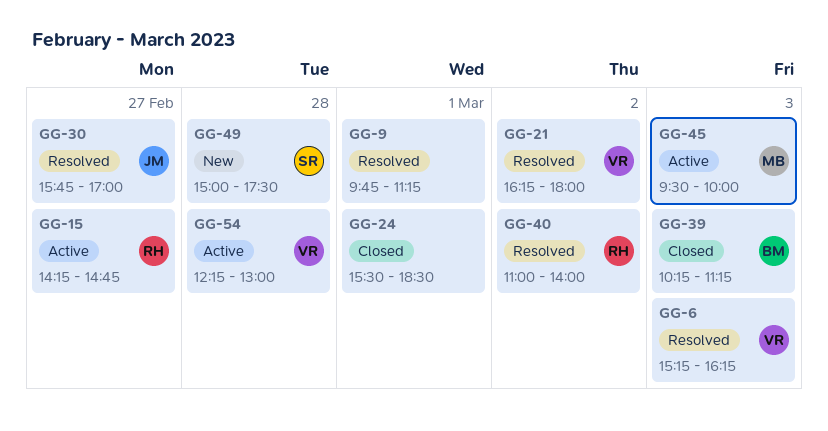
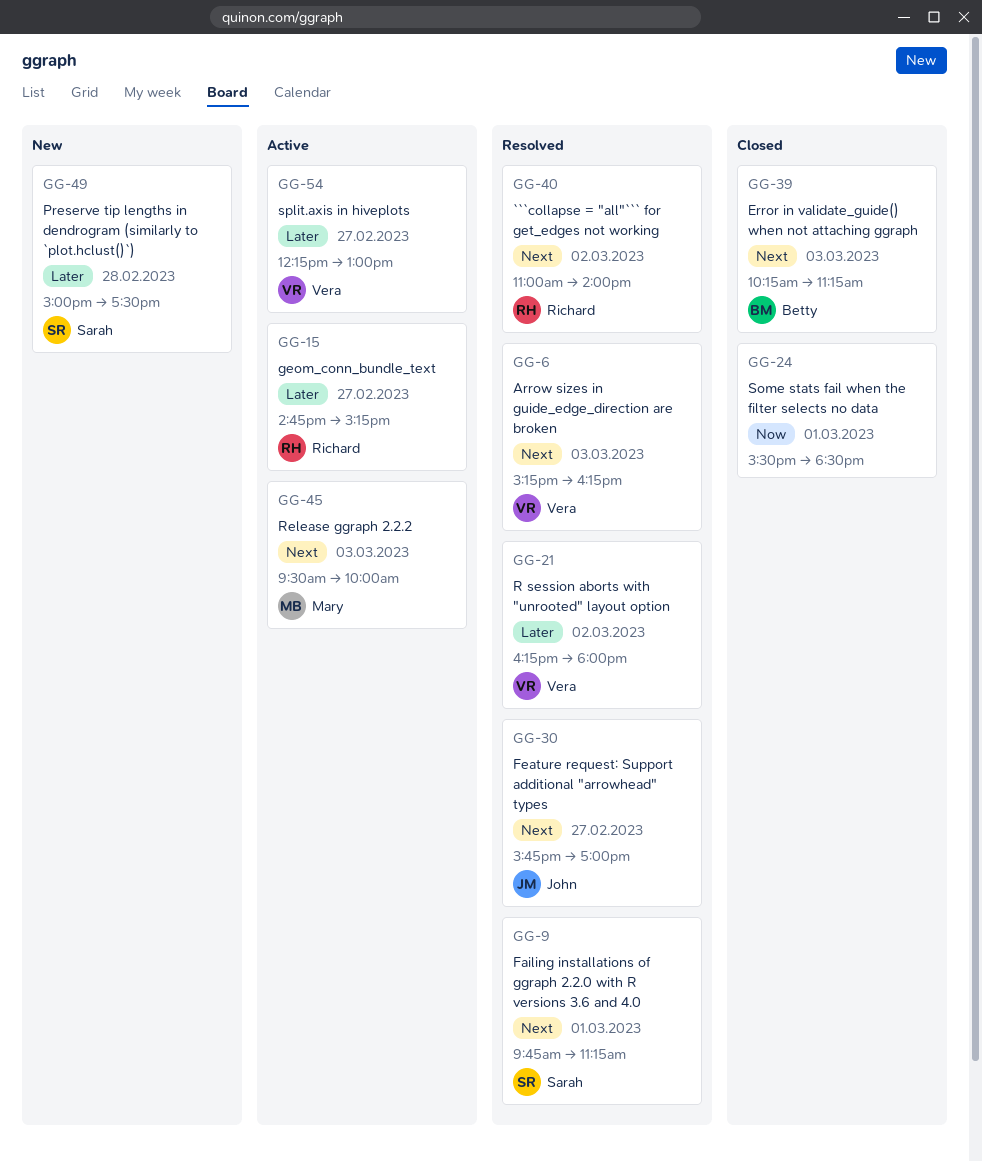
GG-9, owner: none -> Sarah
GG-15, begins: 14:15 -> 14:45
GG-15, ends: 14:45 -> 15:15
GG-54, day: Feb 28 -> Feb 27

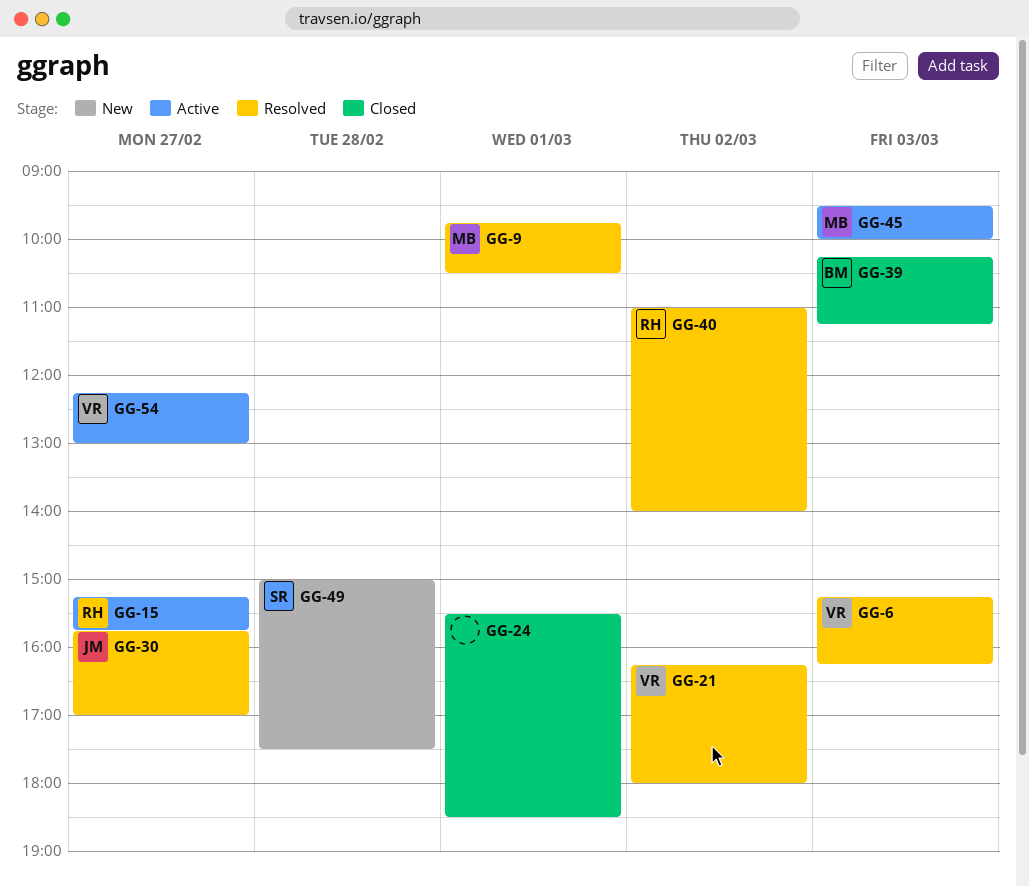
GG-9, owner: Sarah -> Mary
GG-9, ends: 11:15 -> 10:30
GG-15, begins: 14:45 -> 15:15
GG-15, ends: 15:15 -> 15:45

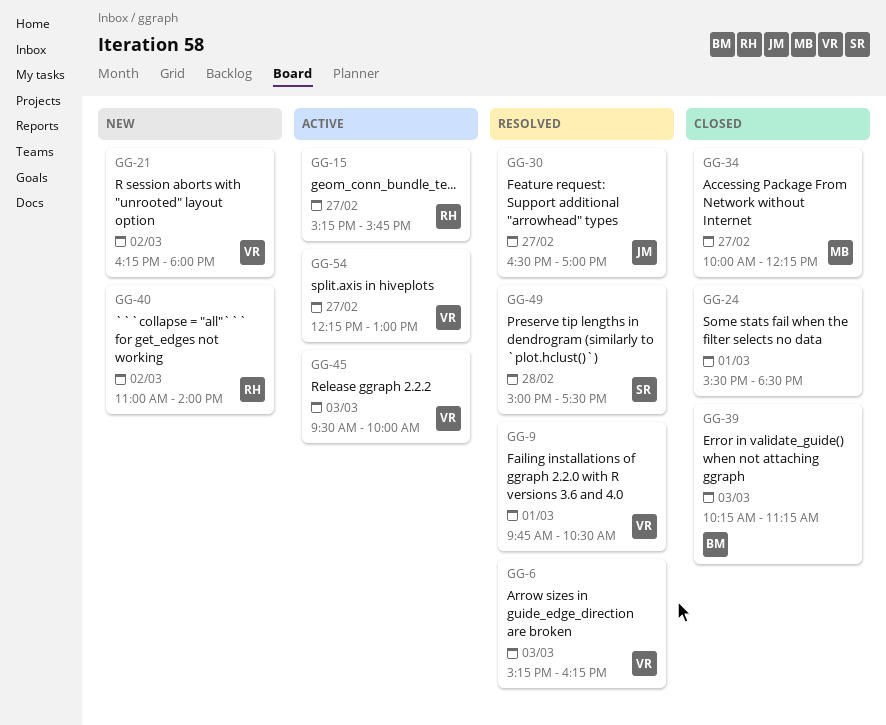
GG-9, owner: MB -> VR
GG-21, status: Resolved -> New
GG-30, begins: 15:45 -> 16:30
GG-34: none -> present
GG-40, status: Resolved -> New
GG-45, owner: MB -> VR
GG-49, status: New -> Resolved

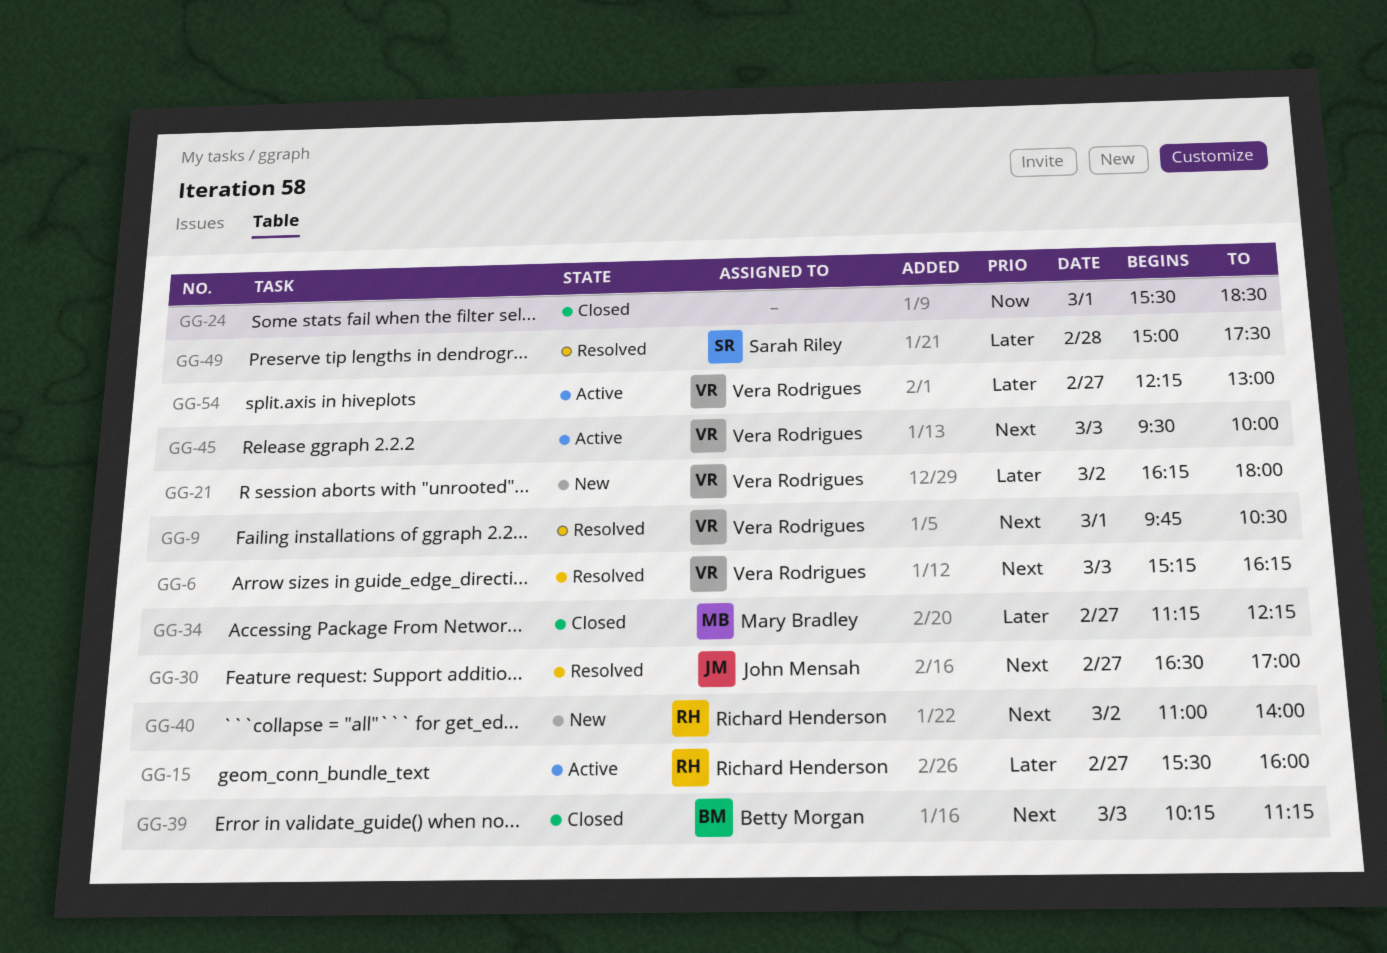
GG-15, begins: 15:15 -> 15:30
GG-15, ends: 15:45 -> 16:00
GG-34, begins: 10:00 -> 11:15

